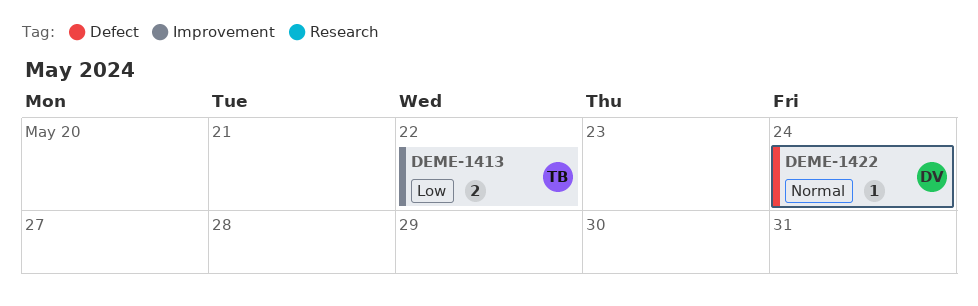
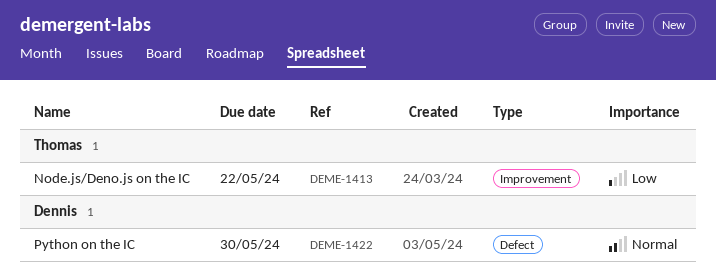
DEME-1422, due: May 24 -> May 30

